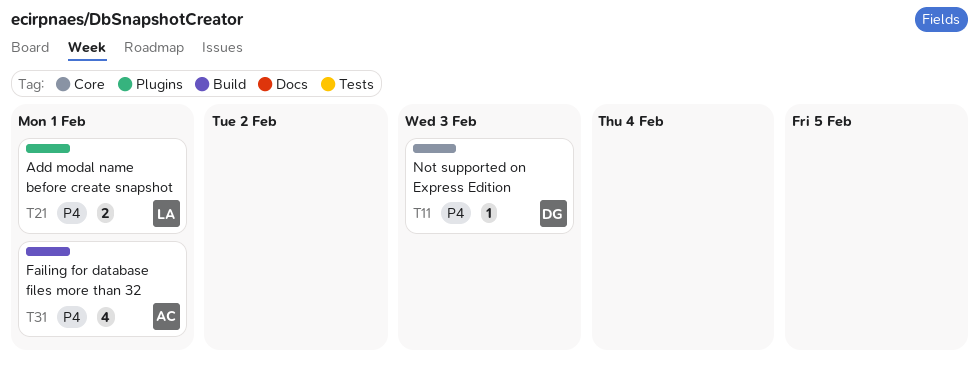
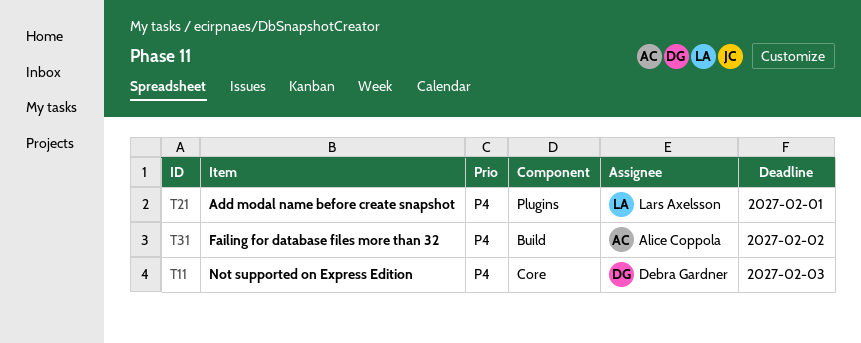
T31, due: Feb 1 -> Feb 2

